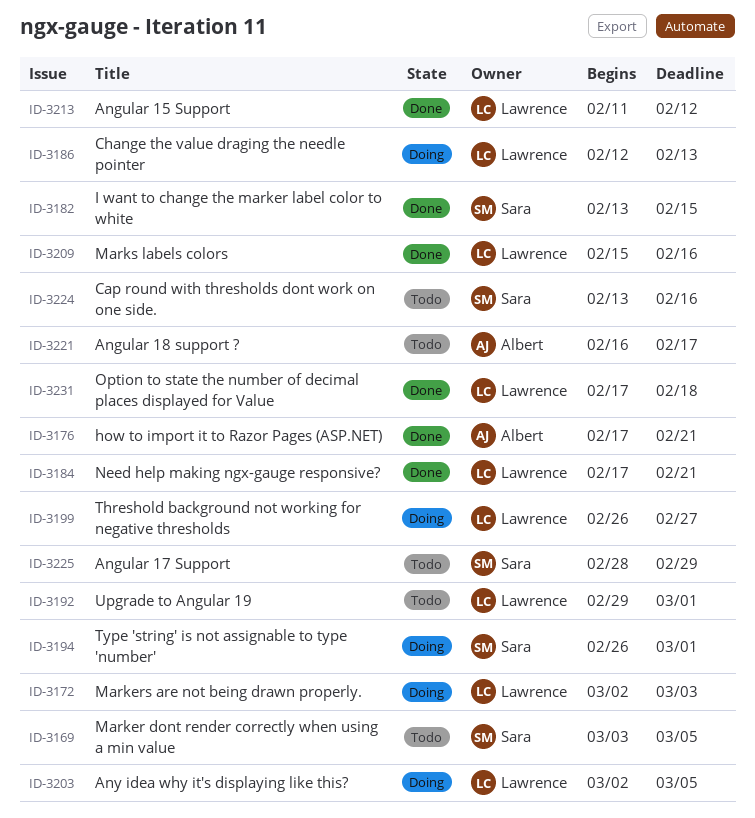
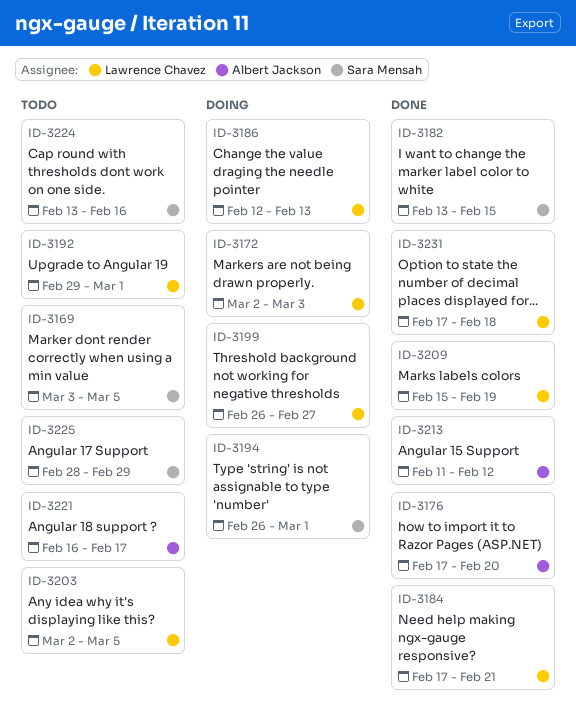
ID-3176, due: Feb 21 -> Feb 20
ID-3203, status: Doing -> Todo
ID-3209, due: Feb 16 -> Feb 19
ID-3213, owner: Lawrence Chavez -> Albert Jackson

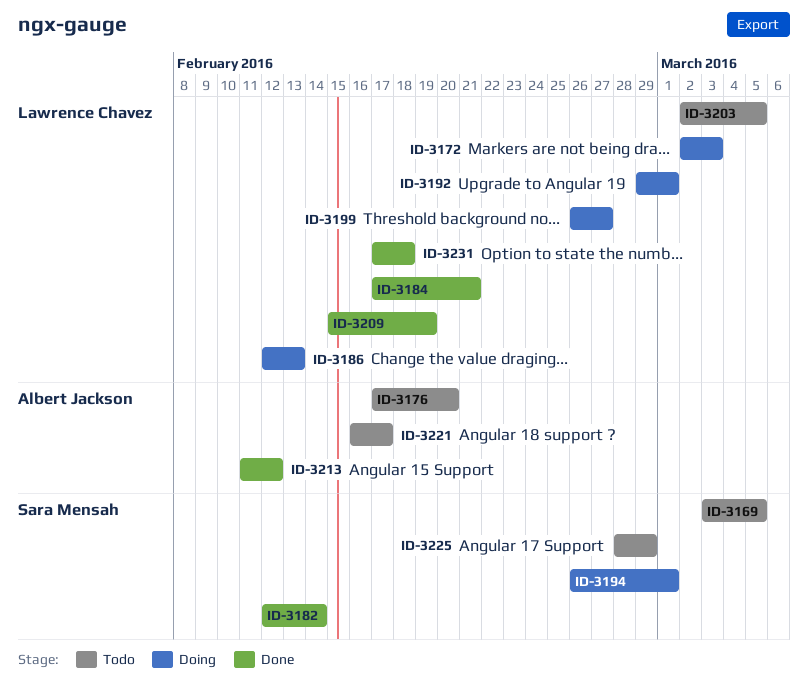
ID-3176, status: Done -> Todo
ID-3182, start: Feb 13 -> Feb 12
ID-3182, due: Feb 15 -> Feb 14
ID-3192, status: Todo -> Doing
ID-3224: present -> none

